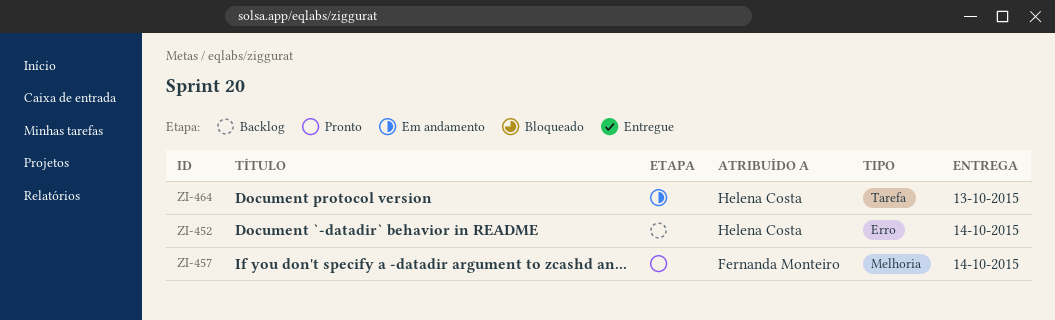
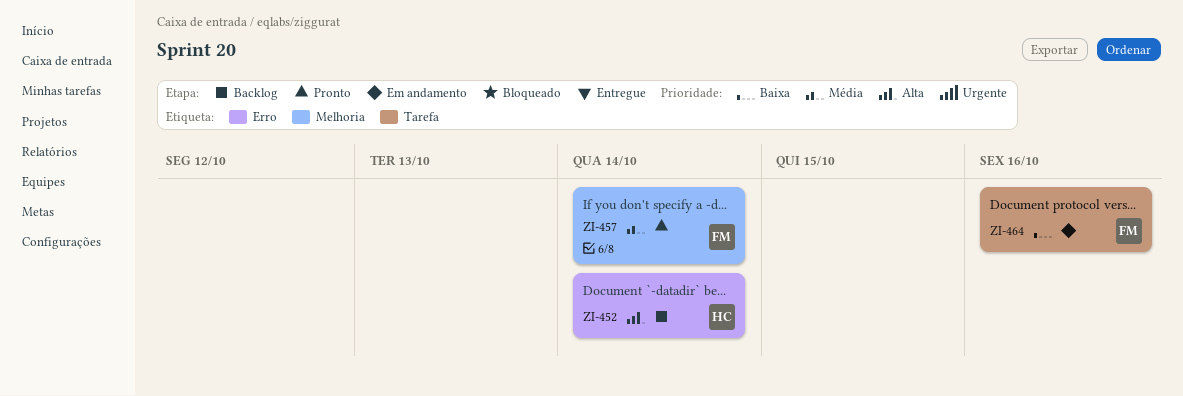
ZI-464, owner: Helena Costa -> Fernanda Monteiro
ZI-464, due: Oct 13 -> Oct 16

